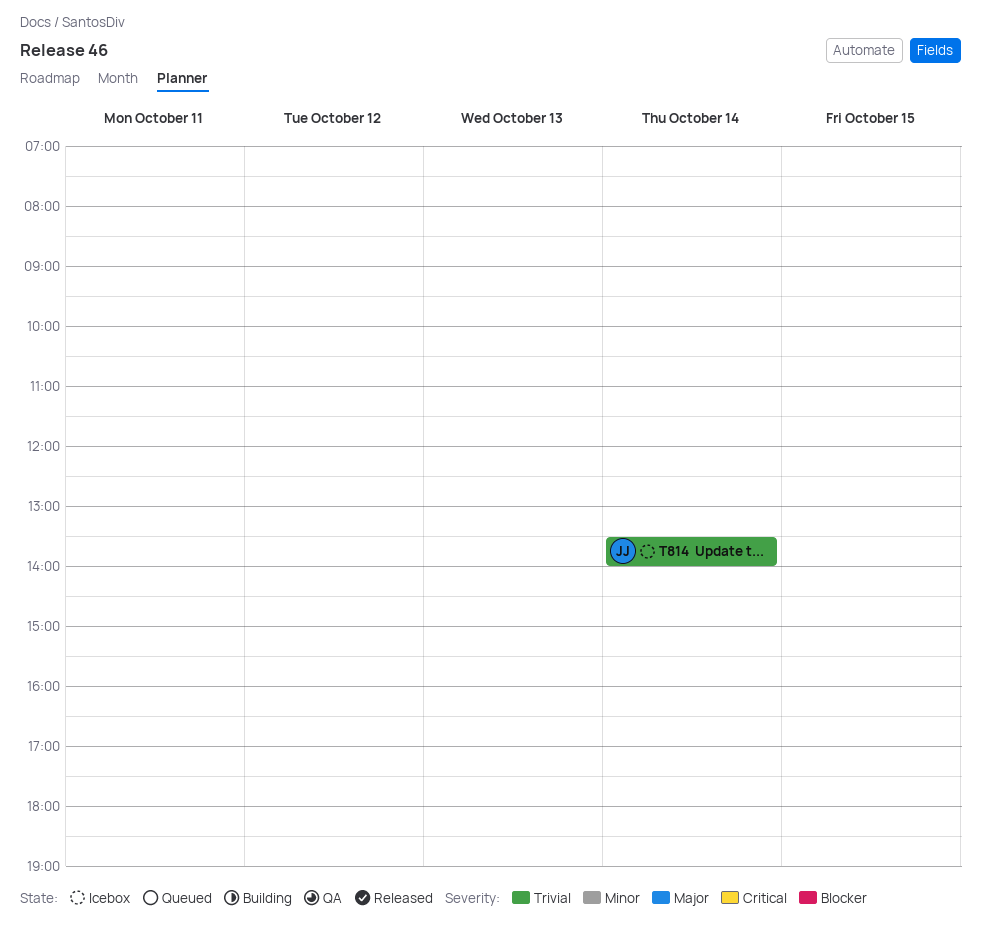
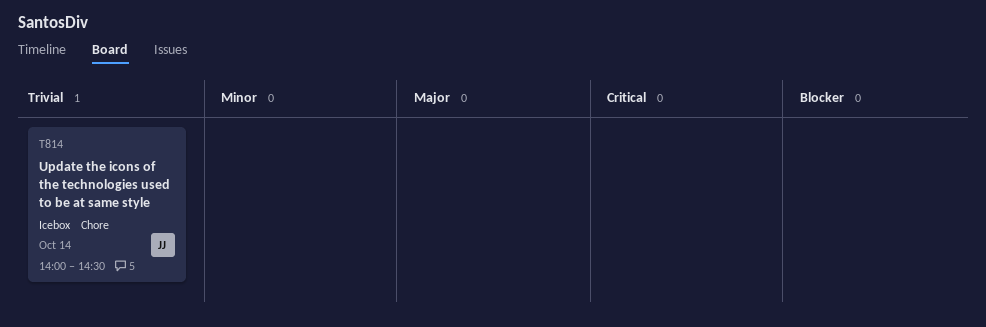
T814, begins: 13:30 -> 14:00
T814, ends: 14:00 -> 14:30

